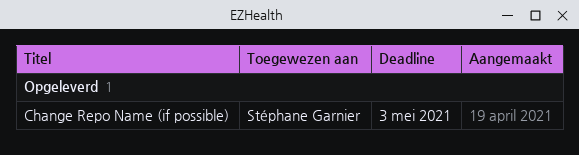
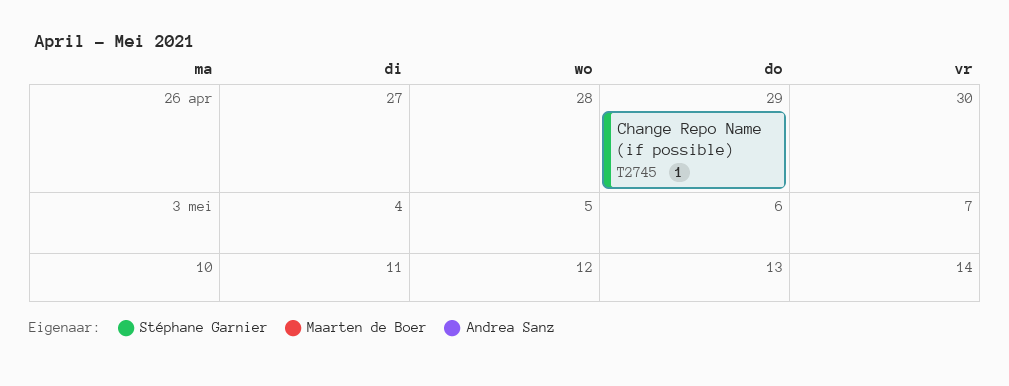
Change Repo Name (if possible), due: May 3 -> Apr 29

